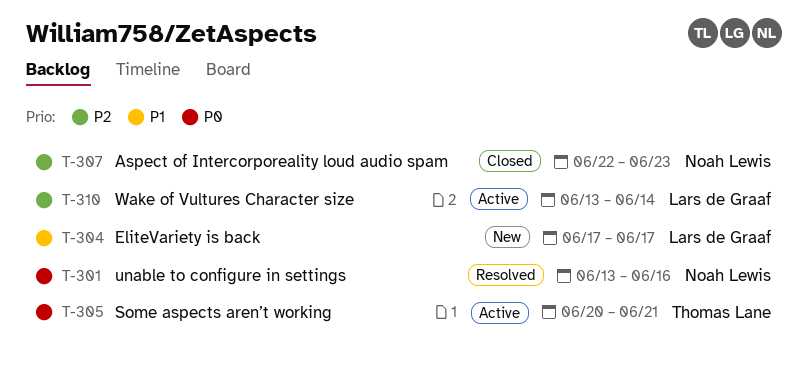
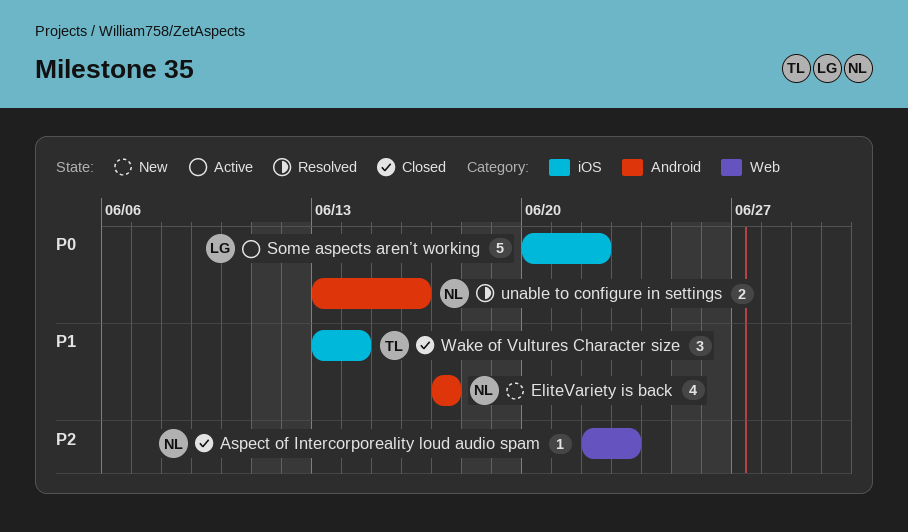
EliteVariety is back, owner: Lars de Graaf -> Noah Lewis
Some aspects aren’t working, owner: Thomas Lane -> Lars de Graaf
Some aspects aren’t working, due: Jun 21 -> Jun 22
Wake of Vultures Character size, status: Active -> Closed
Wake of Vultures Character size, owner: Lars de Graaf -> Thomas Lane
Wake of Vultures Character size, priority: P2 -> P1

